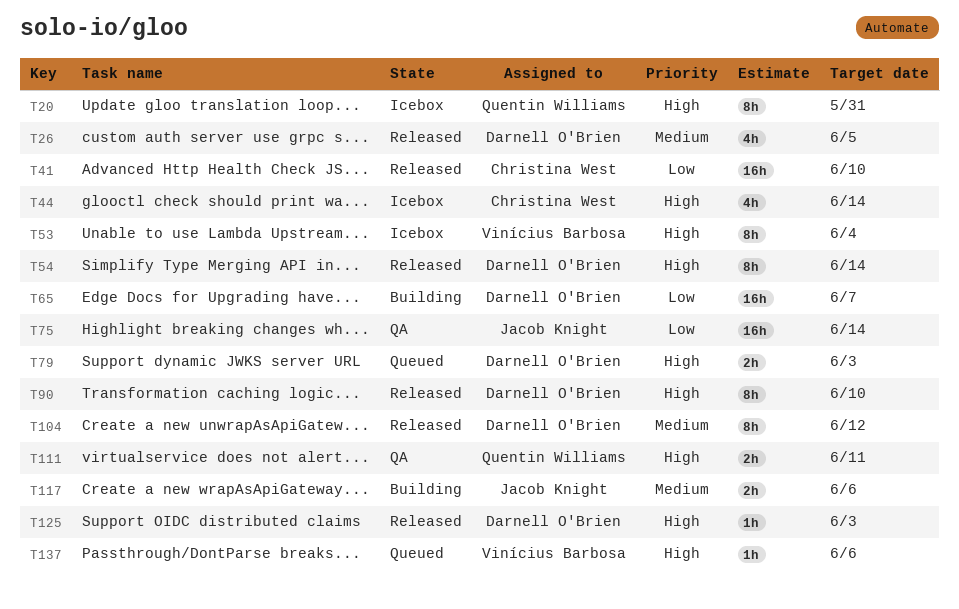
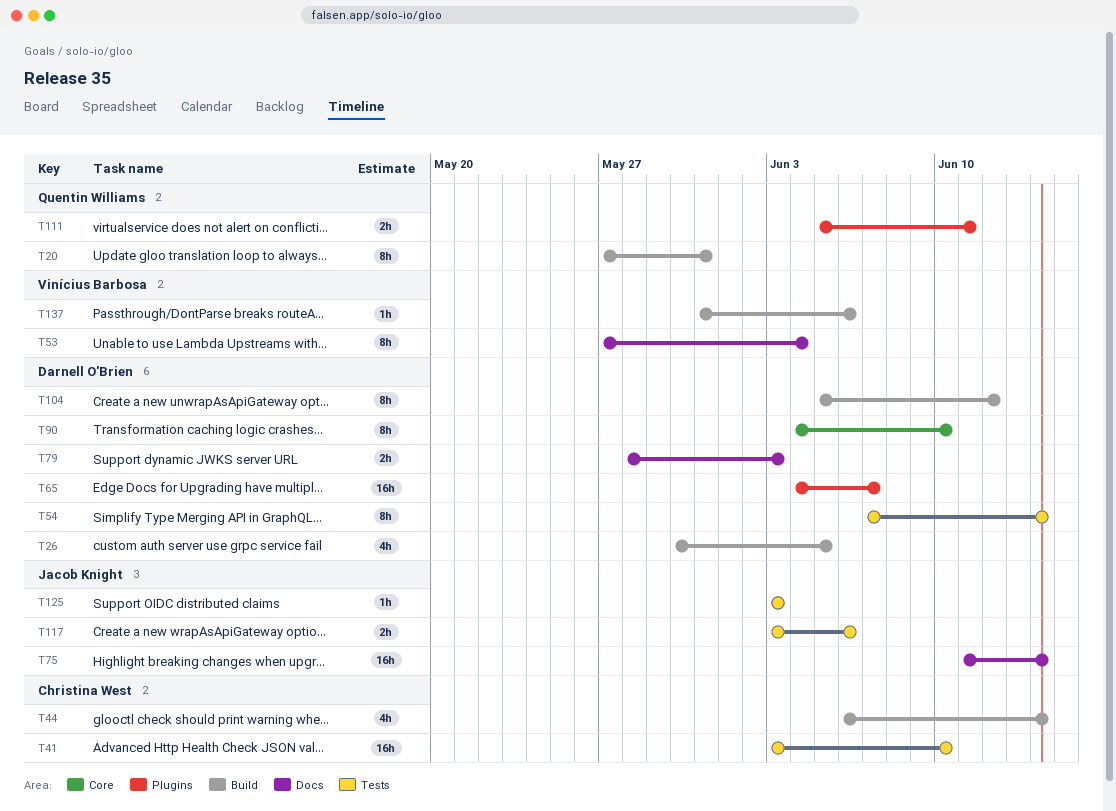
T125, owner: Darnell O'Brien -> Jacob Knight

